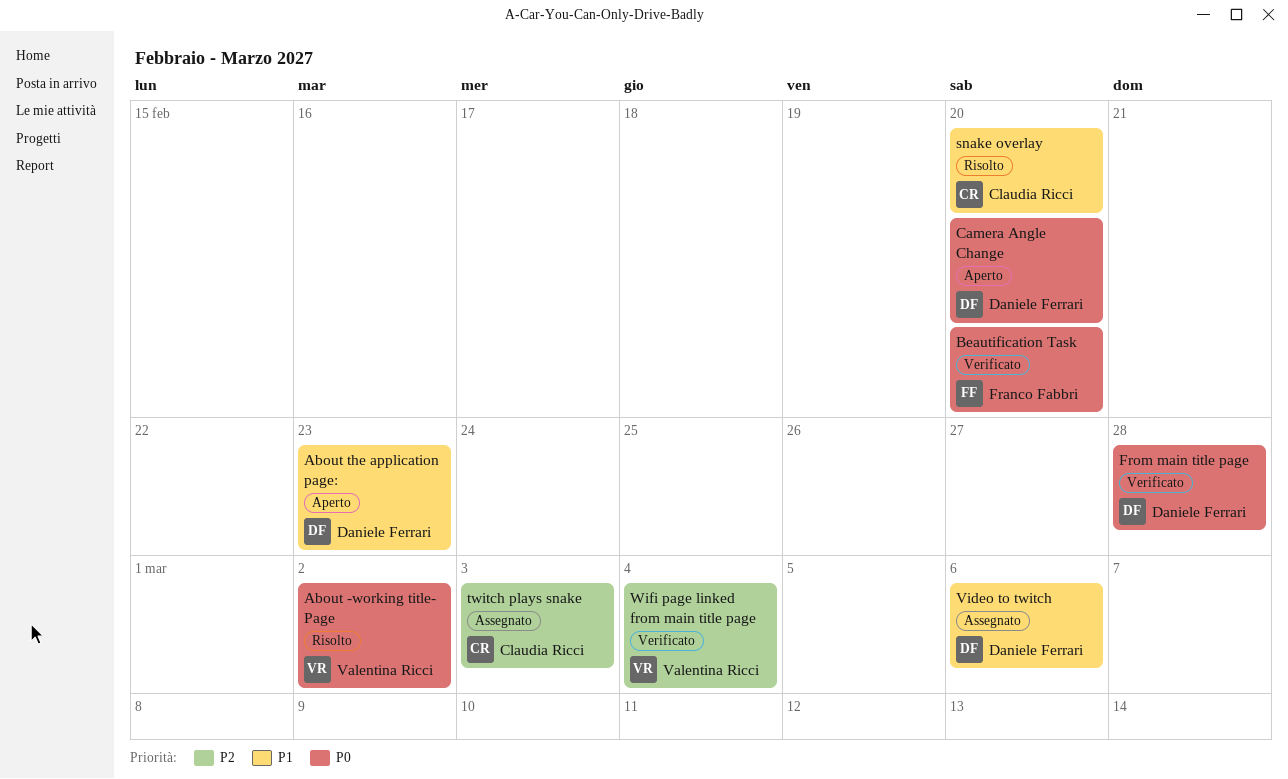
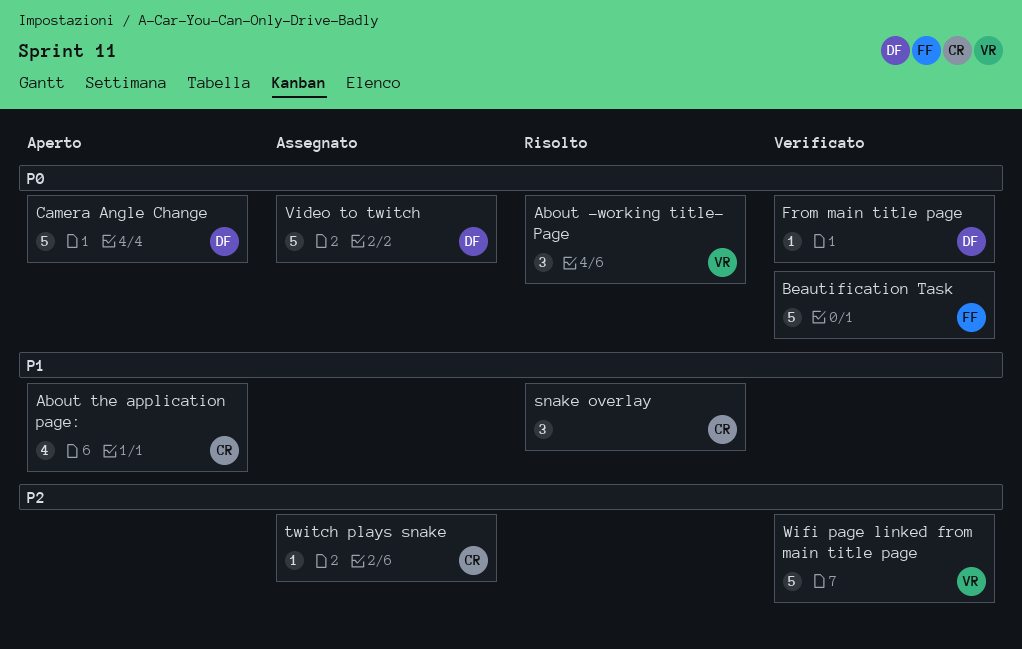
About the application page:, owner: Daniele Ferrari -> Claudia Ricci
Video to twitch, priority: P1 -> P0

